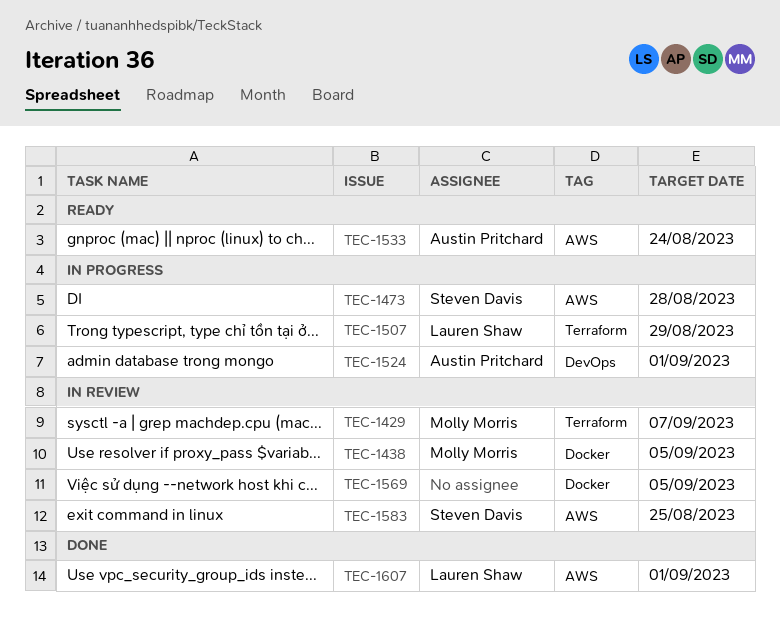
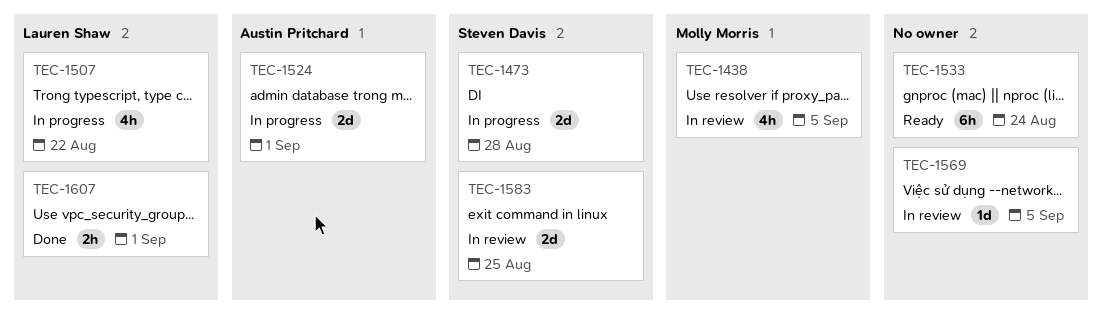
TEC-1429: present -> none
TEC-1507, due: Aug 29 -> Aug 22
TEC-1533, owner: Austin Pritchard -> none

